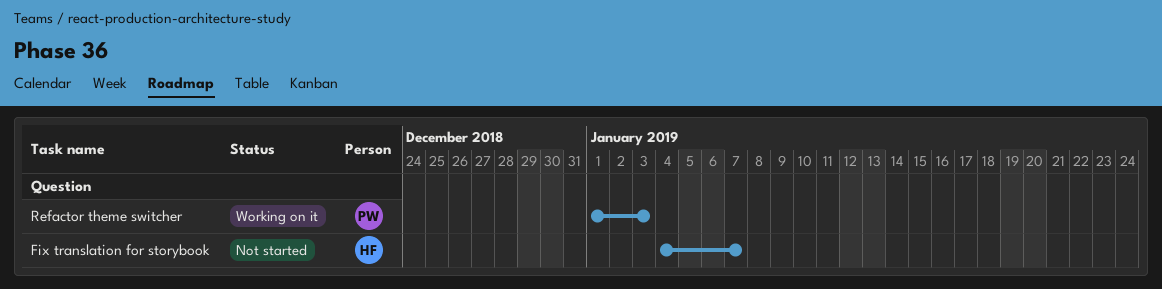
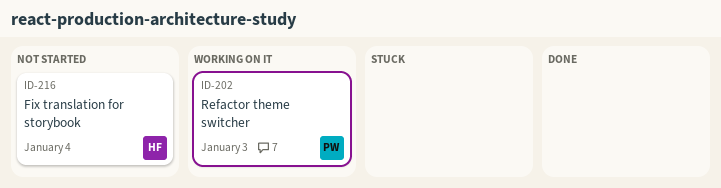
Fix translation for storybook, due: Jan 7 -> Jan 4

